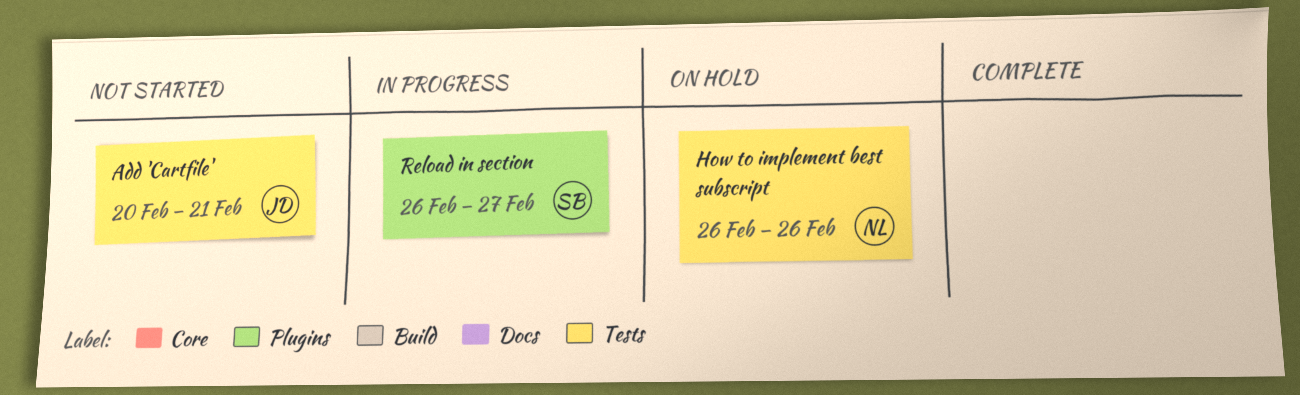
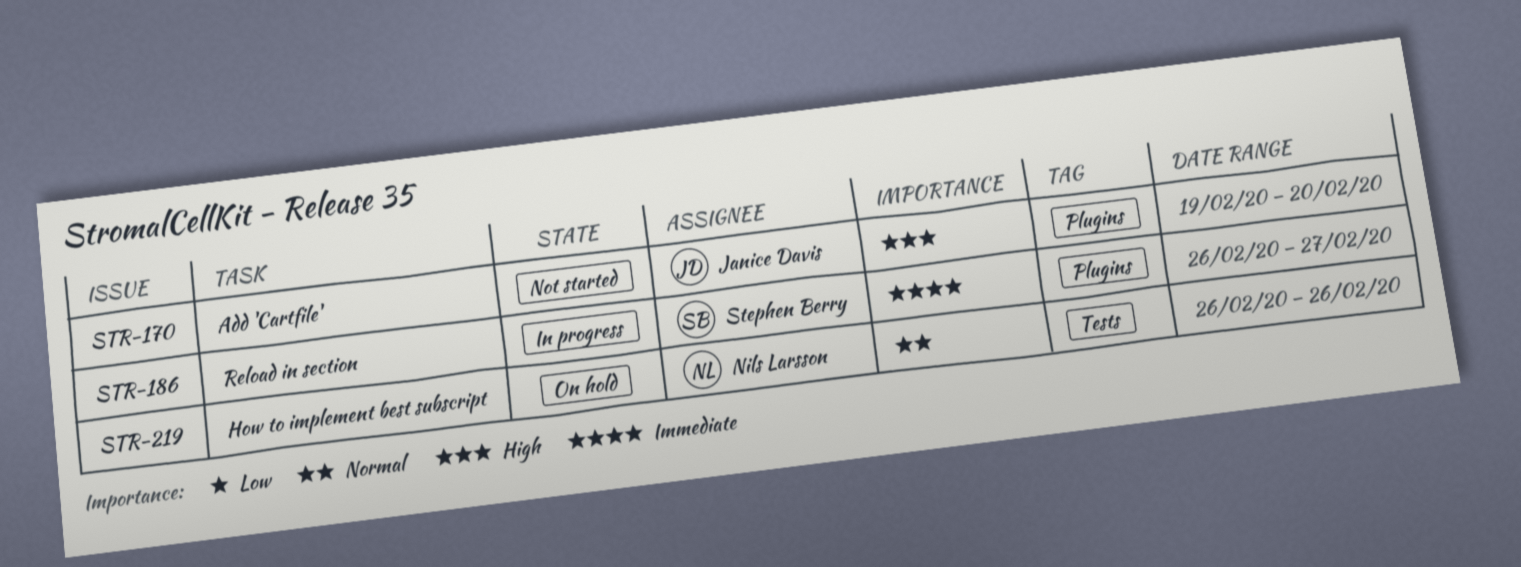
Add 'Cartfile', label: Tests -> Plugins
Add 'Cartfile', start: Feb 20 -> Feb 19
Add 'Cartfile', due: Feb 21 -> Feb 20

